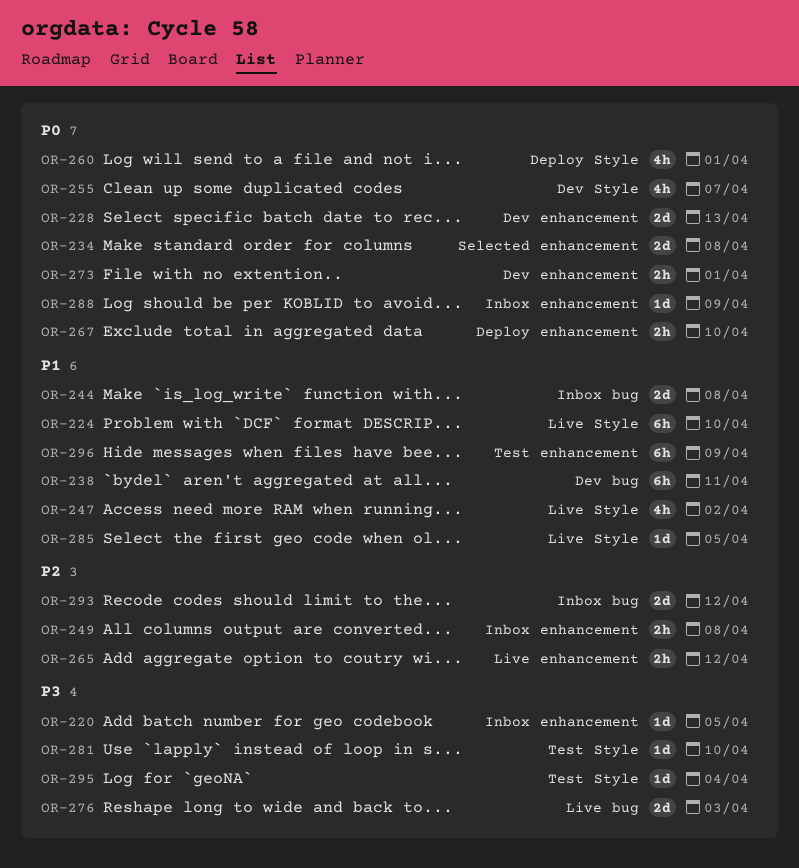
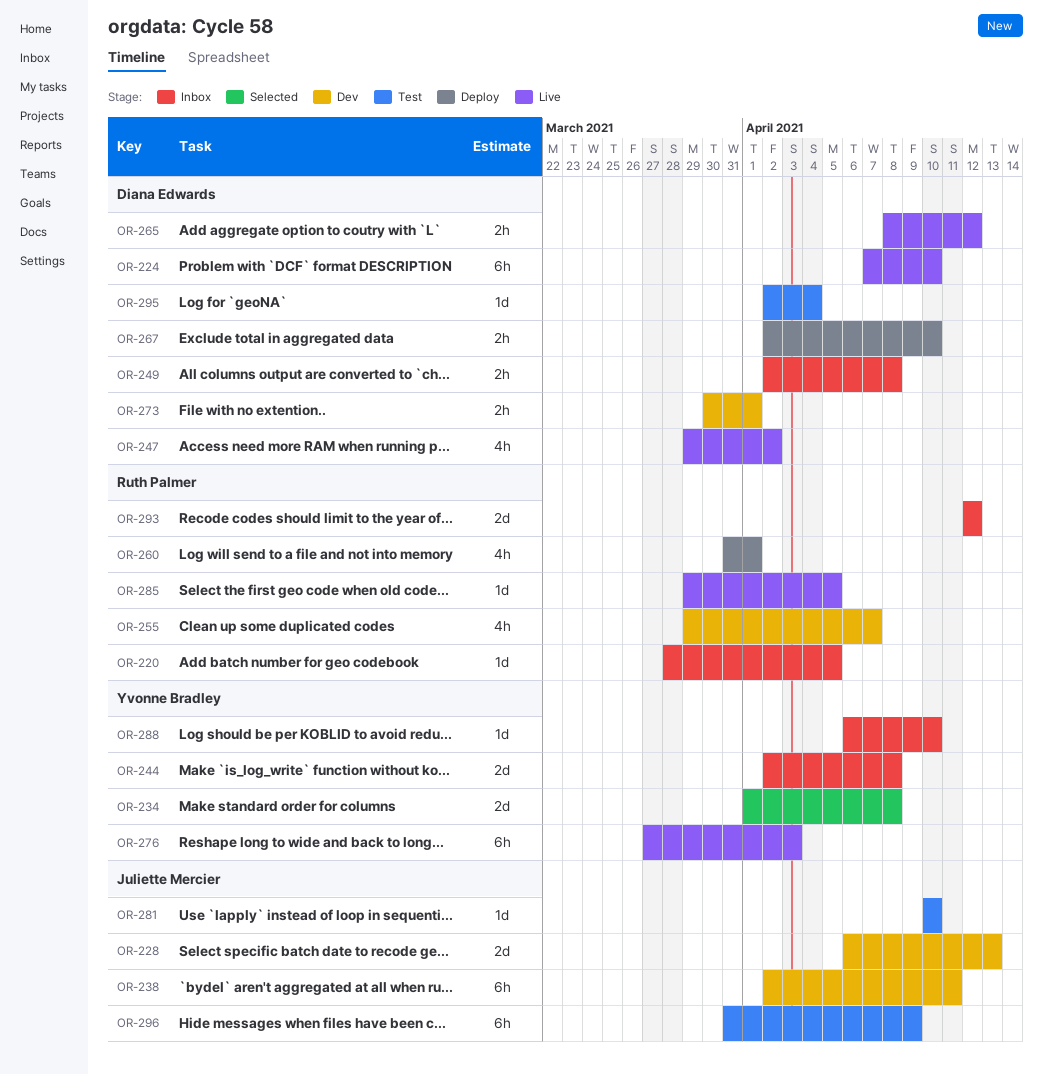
OR-276, estimate: 2d -> 6h
OR-288, due: Apr 9 -> Apr 10

